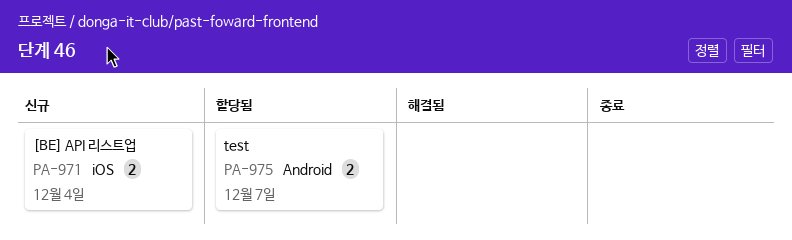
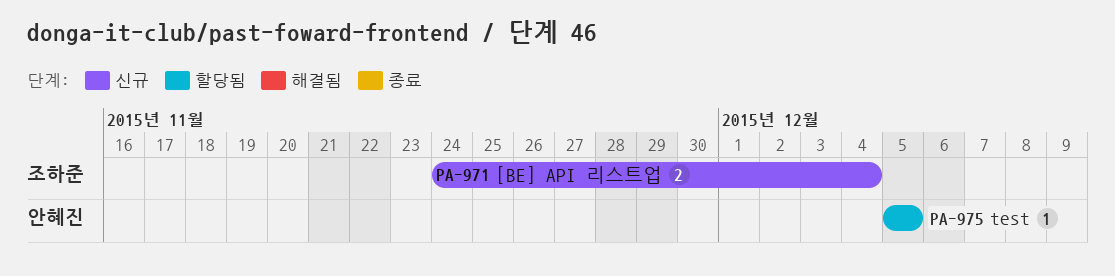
PA-975, estimate: 2 -> 1
PA-975, due: Dec 7 -> Dec 5

